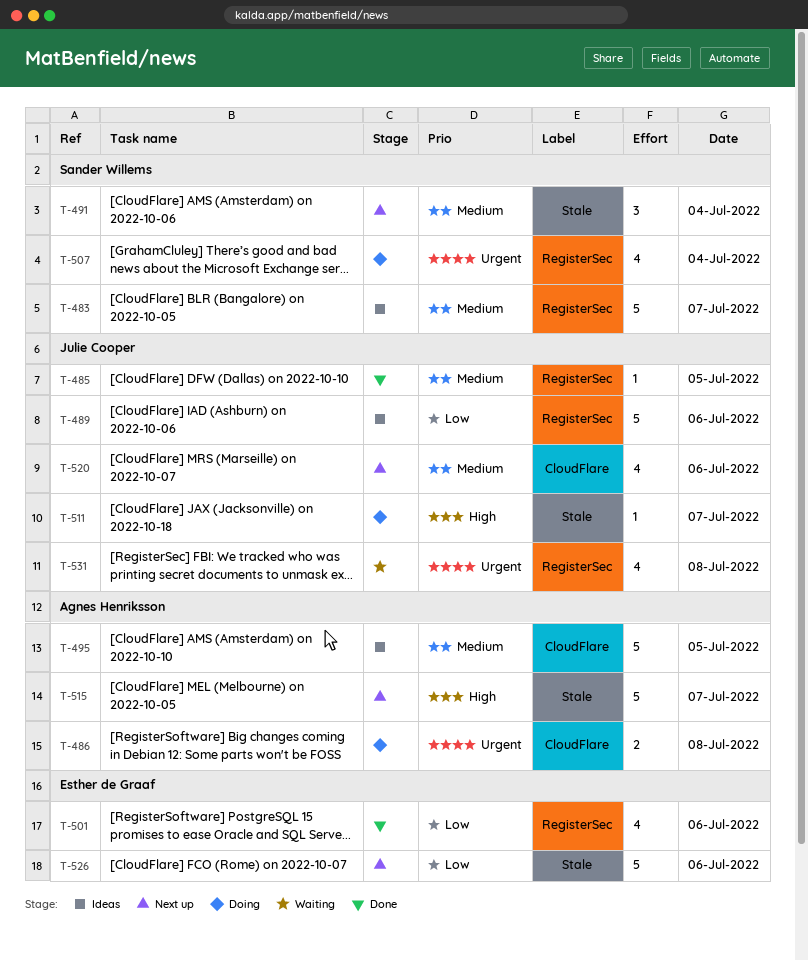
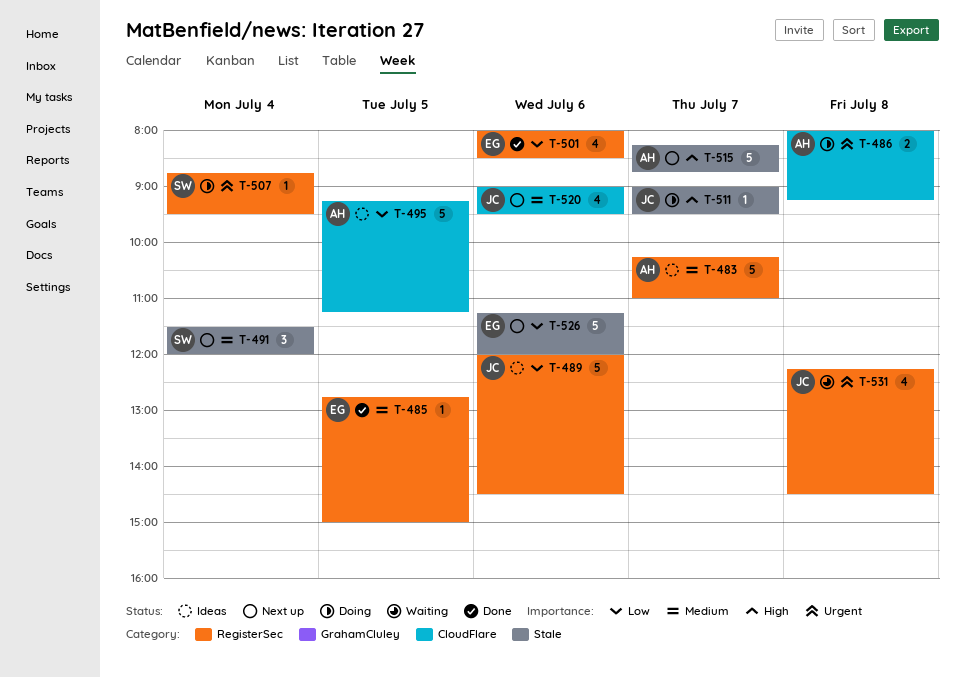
T-483, owner: Sander Willems -> Agnes Henriksson
T-485, owner: Julie Cooper -> Esther de Graaf
T-495, priority: Medium -> Low
T-507, estimate: 4 -> 1

